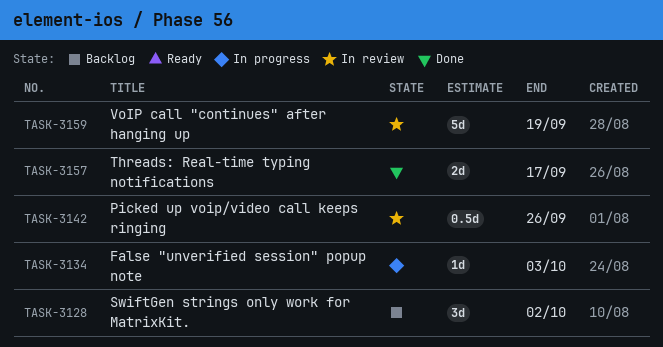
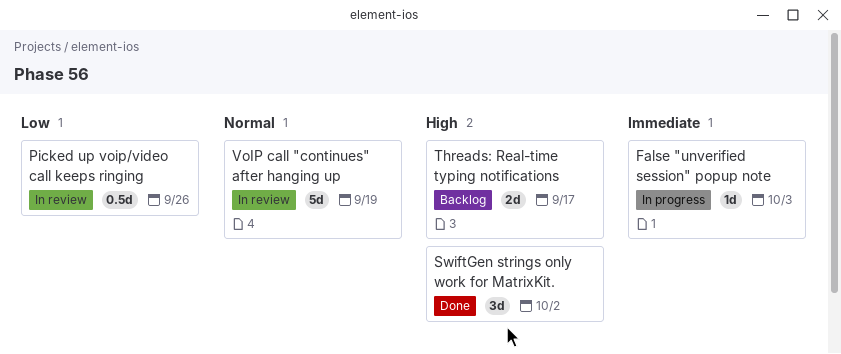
SwiftGen strings only work for MatrixKit., status: Backlog -> Done
Threads: Real-time typing notifications, status: Done -> Backlog

